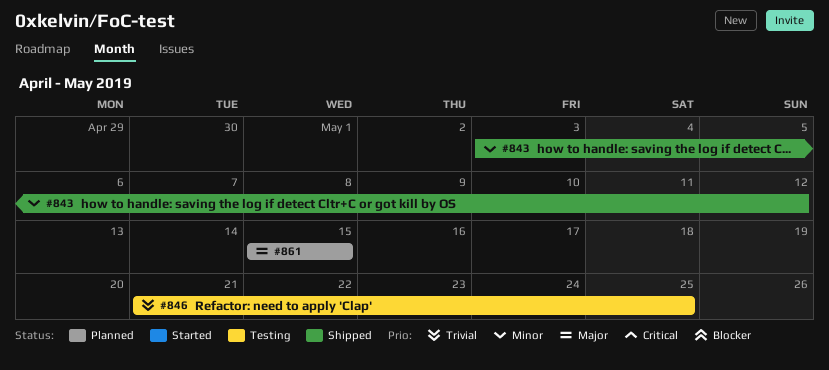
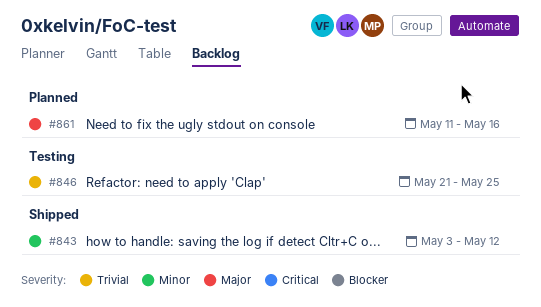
#861, start: May 15 -> May 11
#861, due: May 15 -> May 16

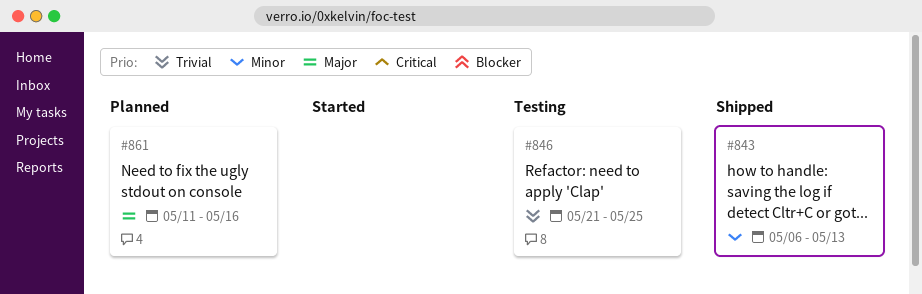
#843, start: May 3 -> May 6
#843, due: May 12 -> May 13

